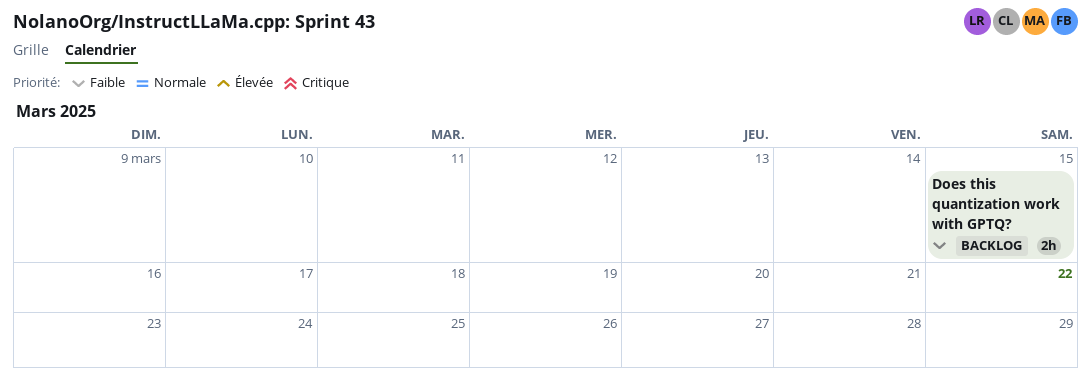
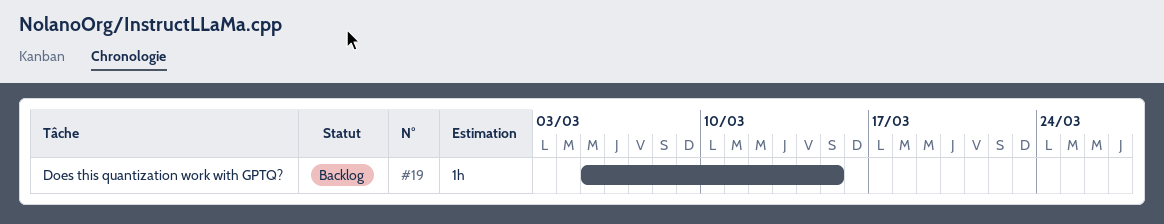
Does this quantization work with GPTQ?, estimate: 2h -> 1h

